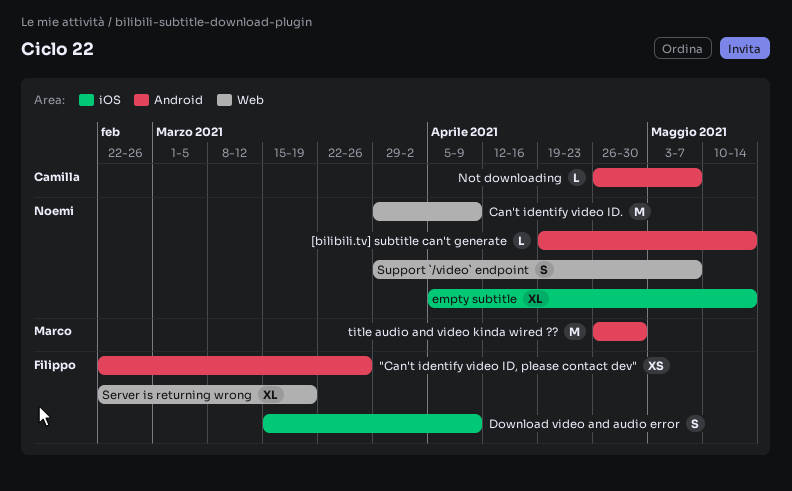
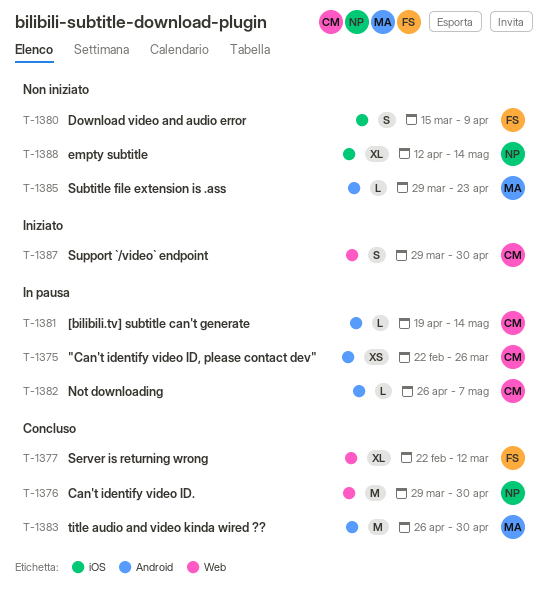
"Can't identify video ID, please contact dev", owner: Filippo -> Camilla
[bilibili.tv] subtitle can't generate, owner: Noemi -> Camilla
Can't identify video ID., due: Apr 9 -> Apr 30
empty subtitle, start: Apr 5 -> Apr 12
Server is returning wrong, due: Mar 19 -> Mar 12
Subtitle file extension is .ass: none -> present
Support `/video` endpoint, owner: Noemi -> Camilla
Support `/video` endpoint, due: May 7 -> Apr 30

